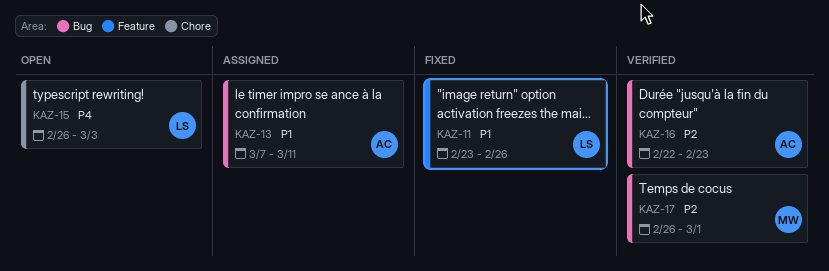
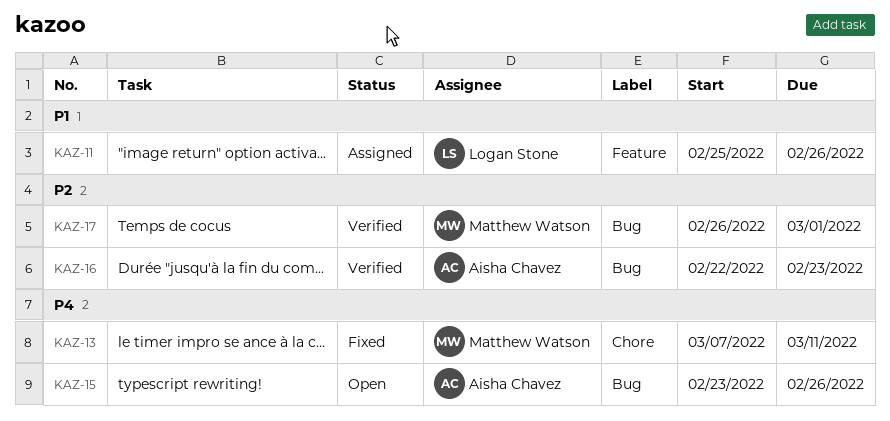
KAZ-11, status: Fixed -> Assigned
KAZ-11, start: Feb 23 -> Feb 25
KAZ-13, status: Assigned -> Fixed
KAZ-13, owner: Aisha Chavez -> Matthew Watson
KAZ-13, priority: P1 -> P4
KAZ-13, label: Bug -> Chore
KAZ-15, owner: Logan Stone -> Aisha Chavez
KAZ-15, label: Chore -> Bug
KAZ-15, start: Feb 26 -> Feb 23
KAZ-15, due: Mar 3 -> Feb 26

